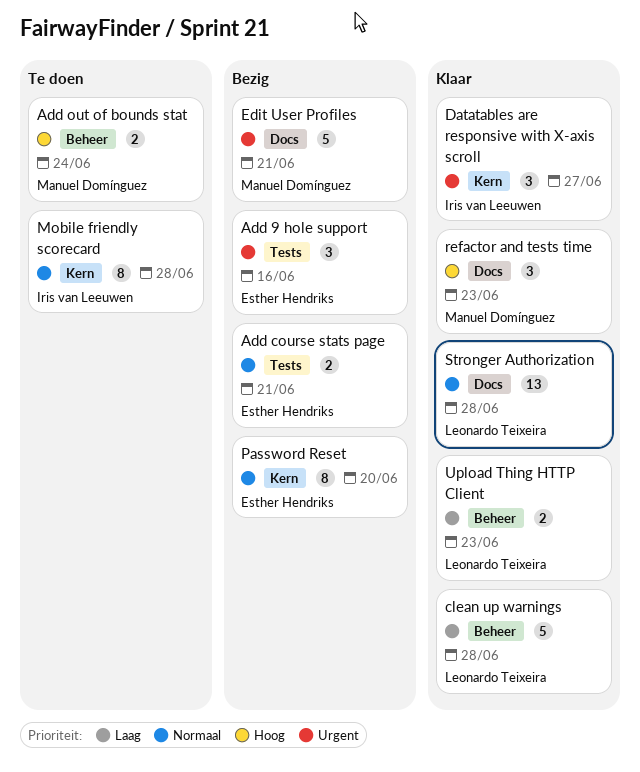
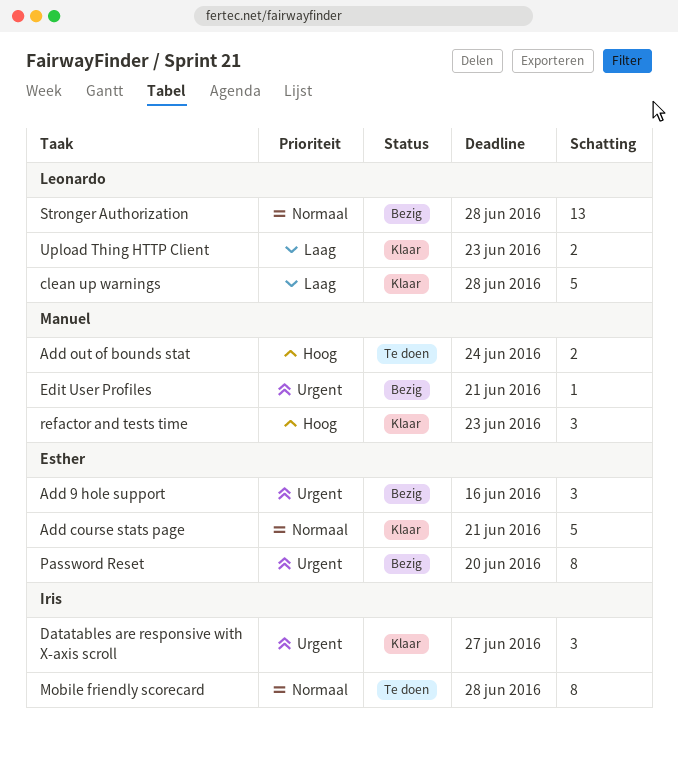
Add course stats page, status: Bezig -> Klaar
Add course stats page, estimate: 2 -> 5
Edit User Profiles, estimate: 5 -> 1
Password Reset, priority: Normaal -> Urgent
Stronger Authorization, status: Klaar -> Bezig

